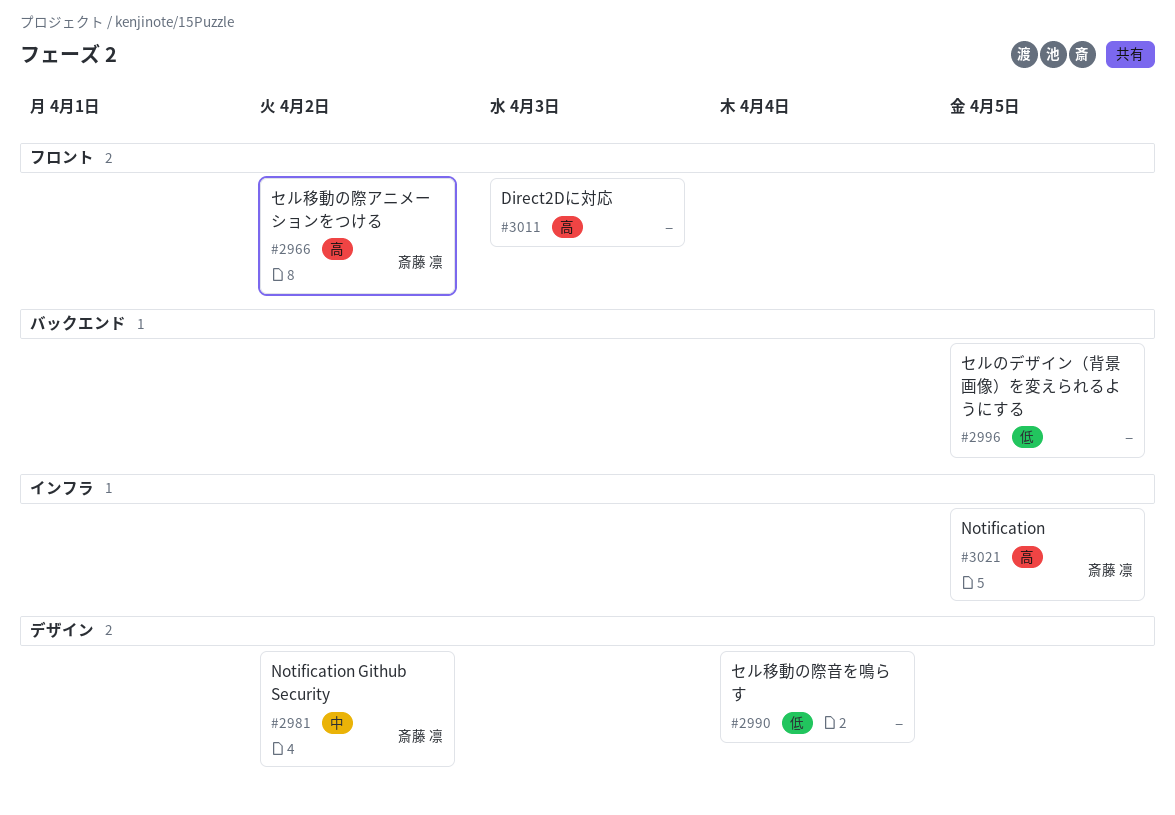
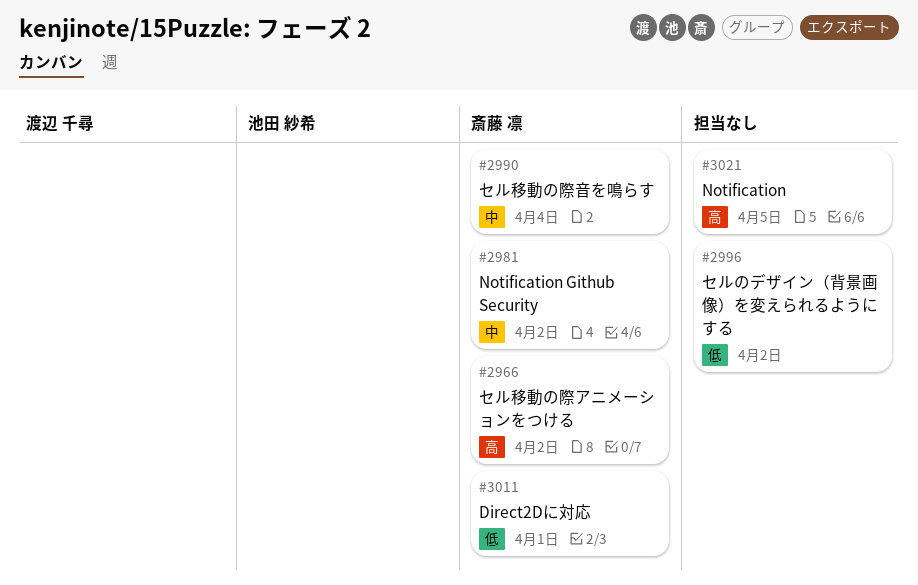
#2990, owner: none -> 斎藤 凛
#2990, priority: 低 -> 中
#2996, due: Apr 5 -> Apr 2
#3011, owner: none -> 斎藤 凛
#3011, priority: 高 -> 低
#3011, due: Apr 3 -> Apr 1
#3021, owner: 斎藤 凛 -> none

